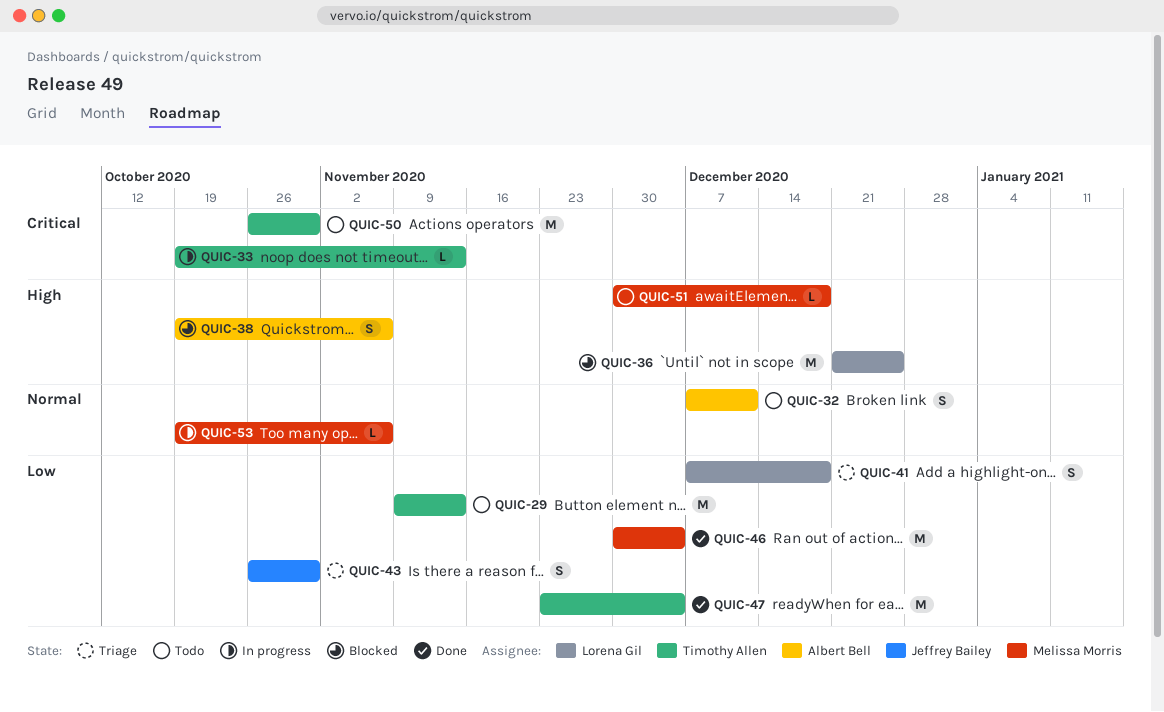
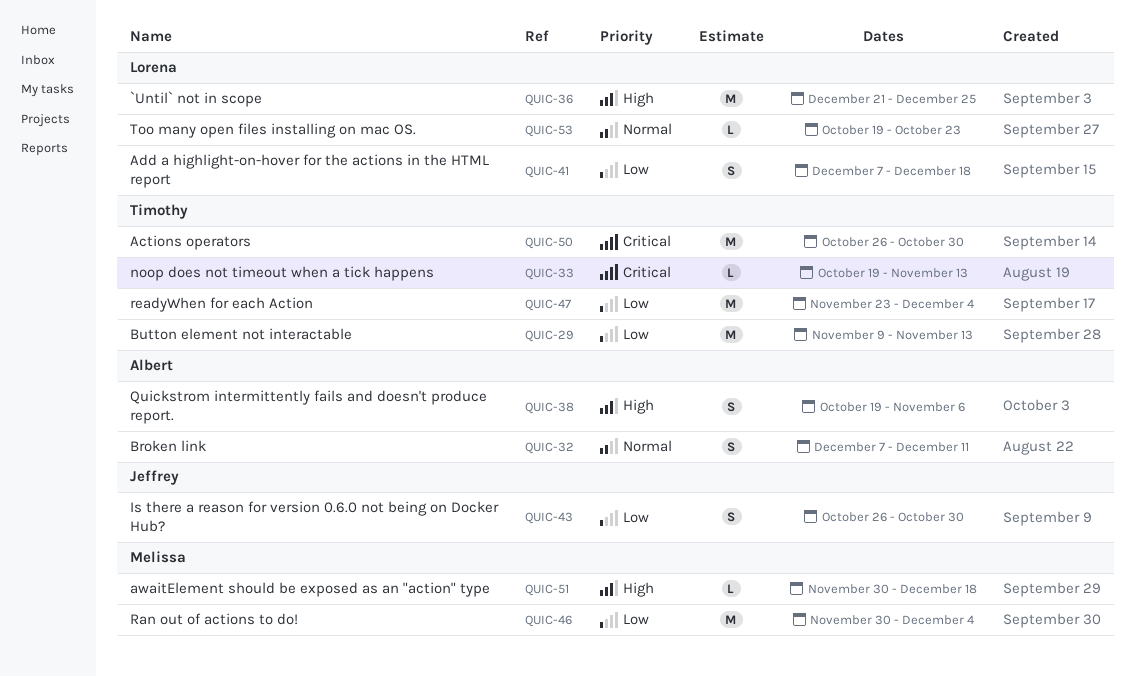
QUIC-53, owner: Melissa Morris -> Lorena Gil
QUIC-53, due: Nov 6 -> Oct 23

